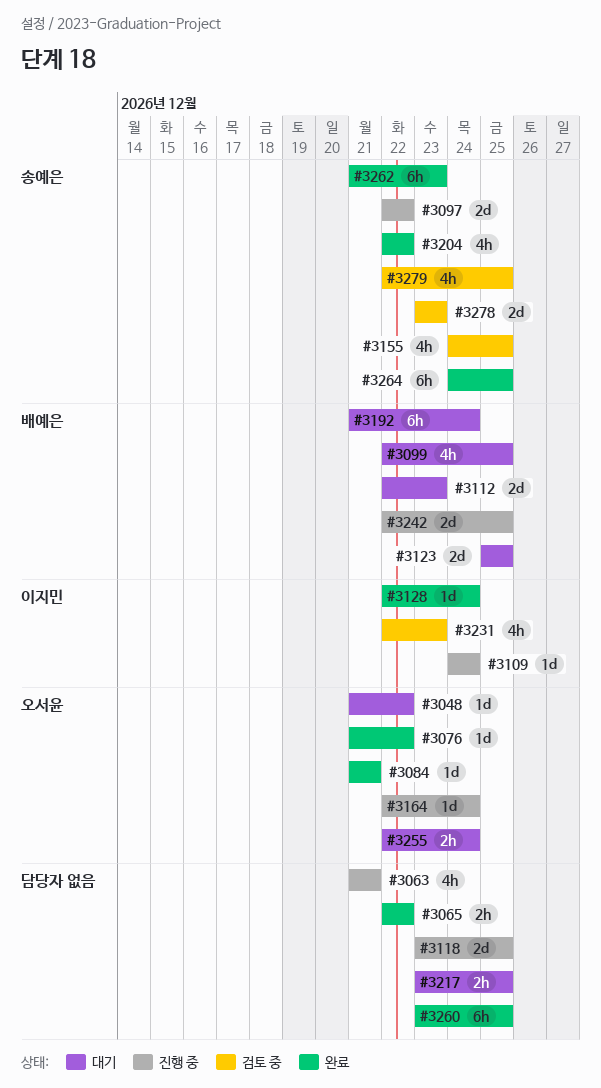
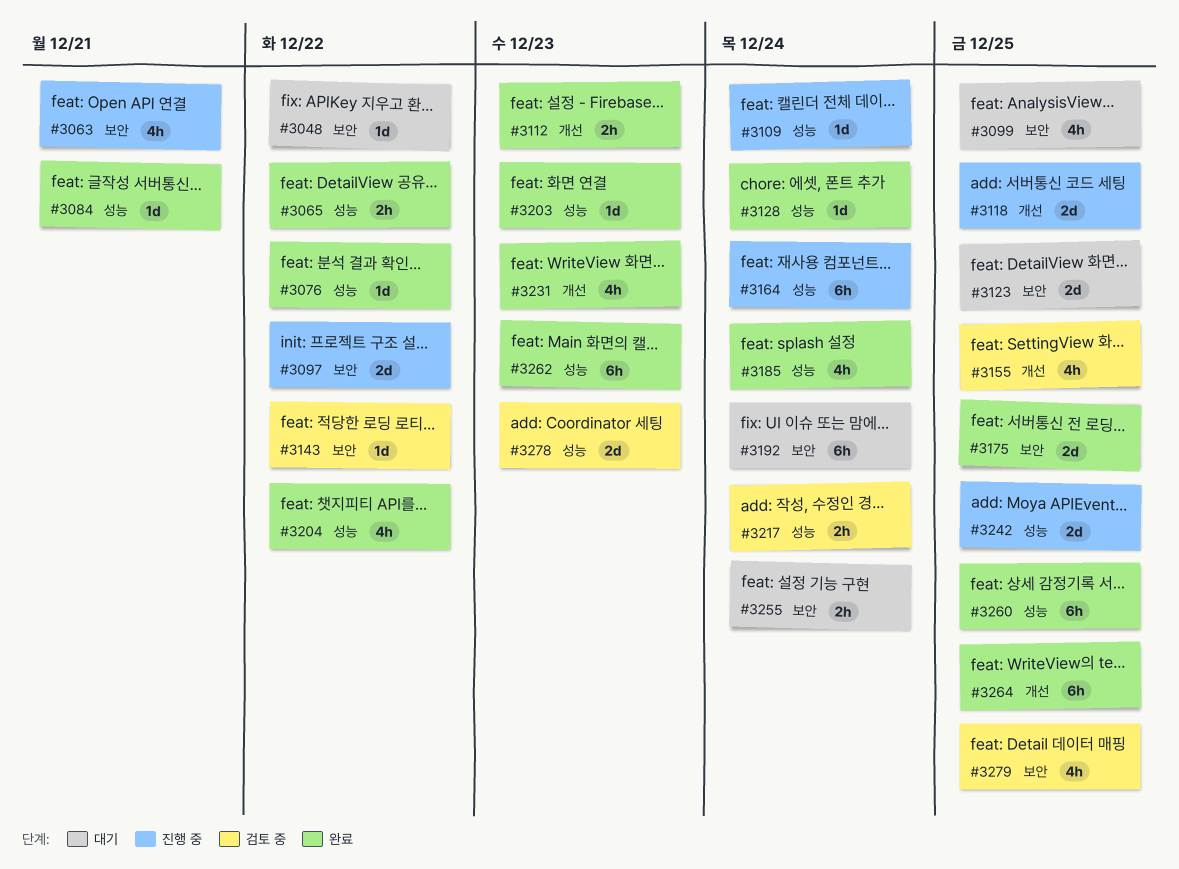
#3112, status: 대기 -> 완료
#3112, estimate: 2d -> 2h
#3143: none -> present
#3164, estimate: 1d -> 6h
#3175: none -> present
#3185: none -> present
#3203: none -> present
#3217, status: 대기 -> 검토 중
#3217, due: Dec 25 -> Dec 24
#3231, status: 검토 중 -> 완료

